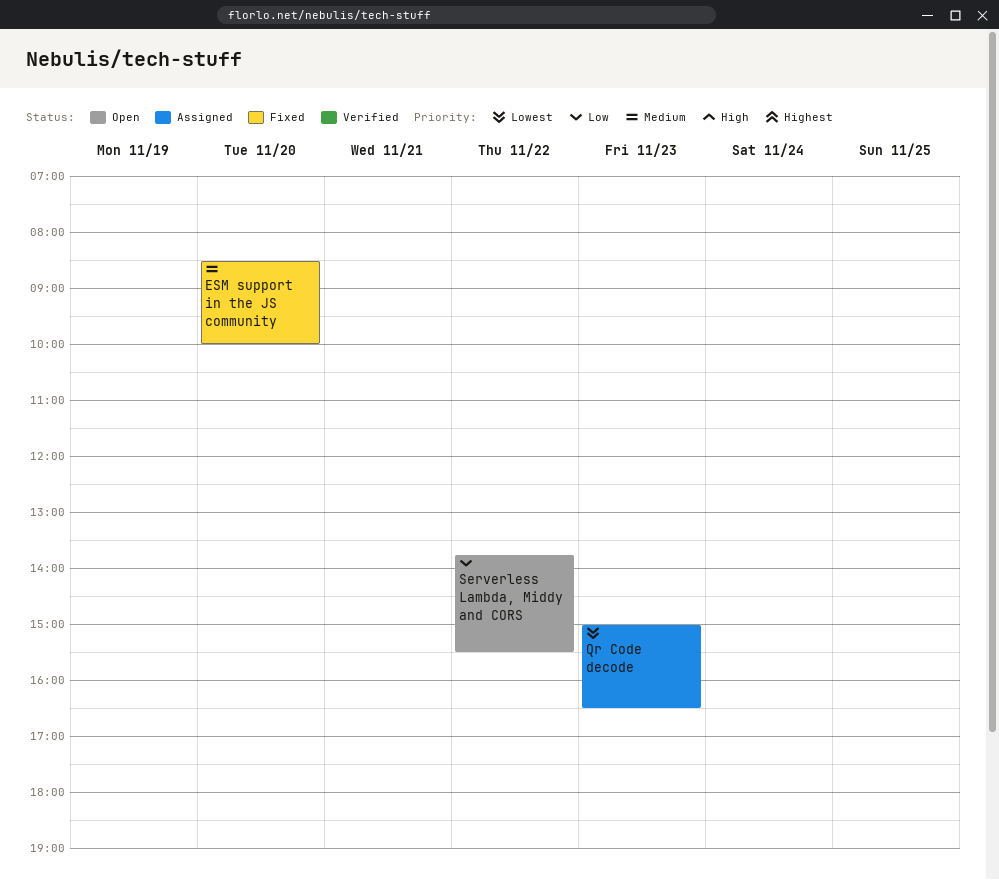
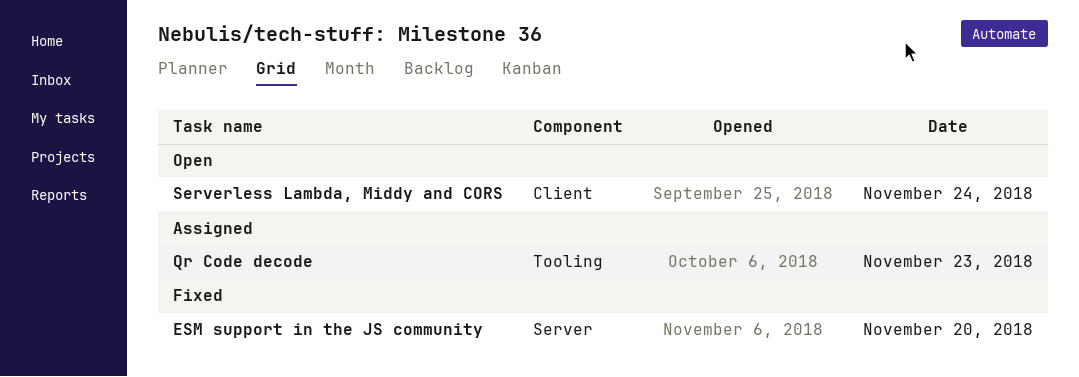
Serverless Lambda, Middy and CORS, day: Nov 22 -> Nov 24

